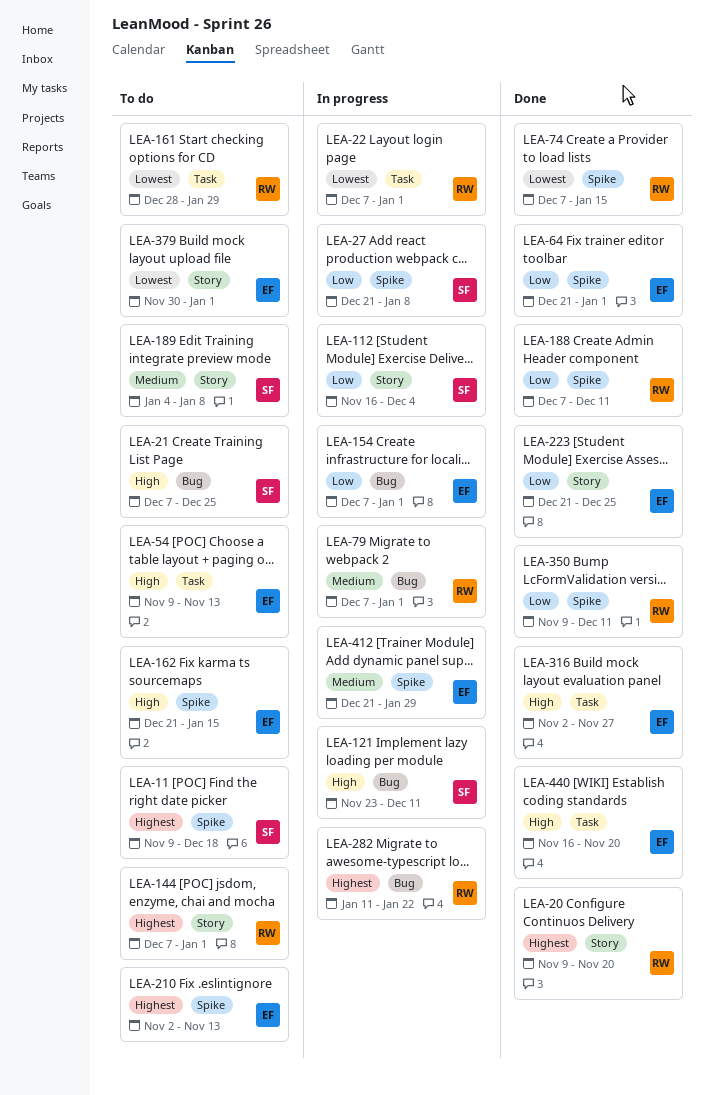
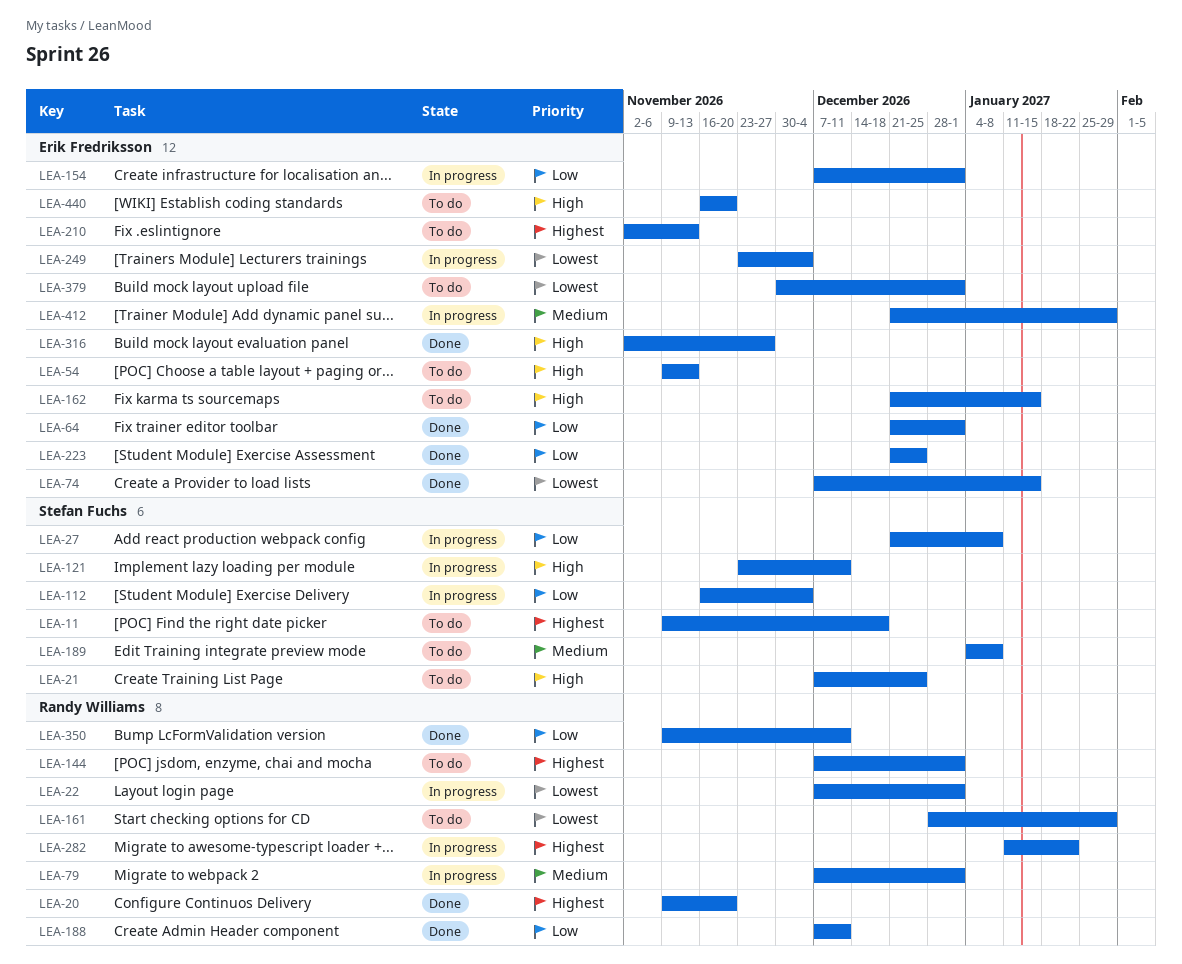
LEA-74, owner: Randy Williams -> Erik Fredriksson
LEA-249: none -> present
LEA-440, status: Done -> To do

